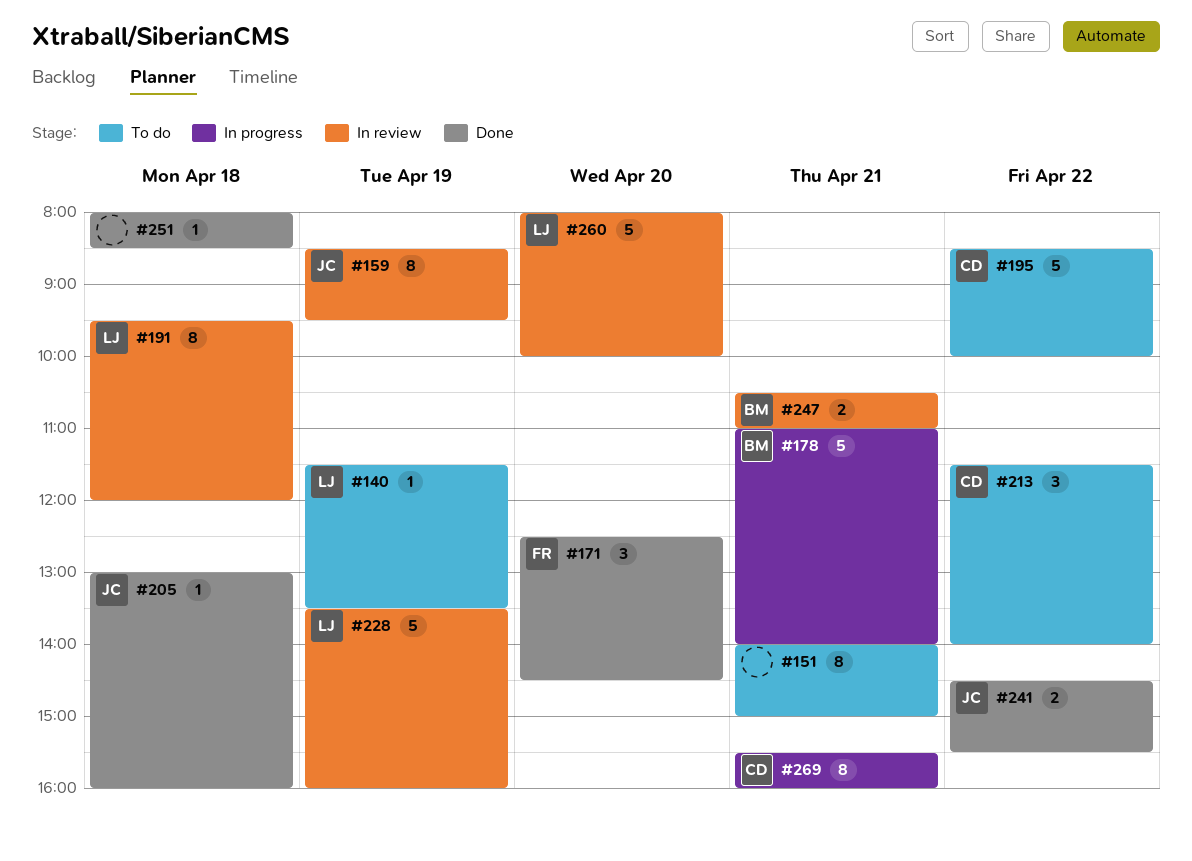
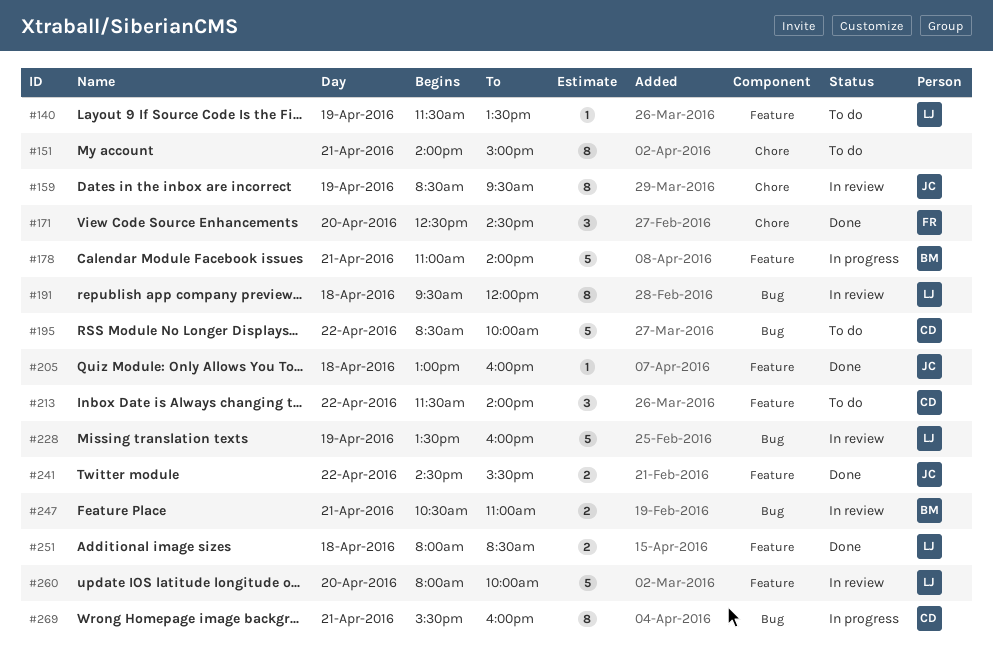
#251, owner: none -> LJ
#251, estimate: 1 -> 2

